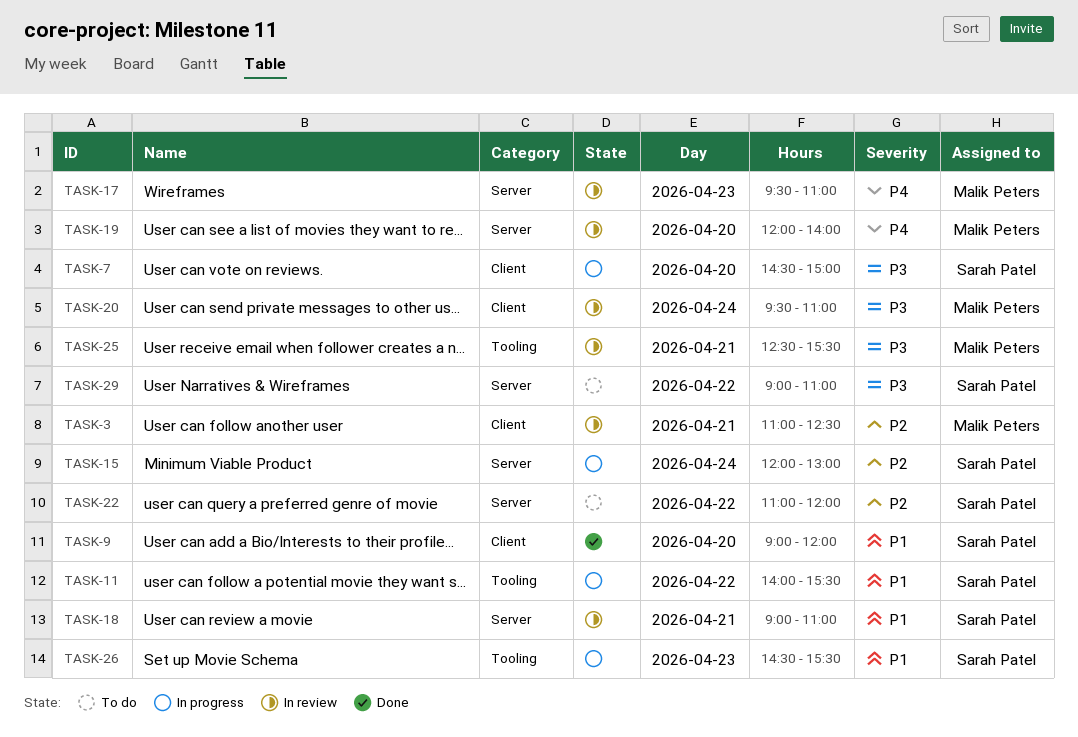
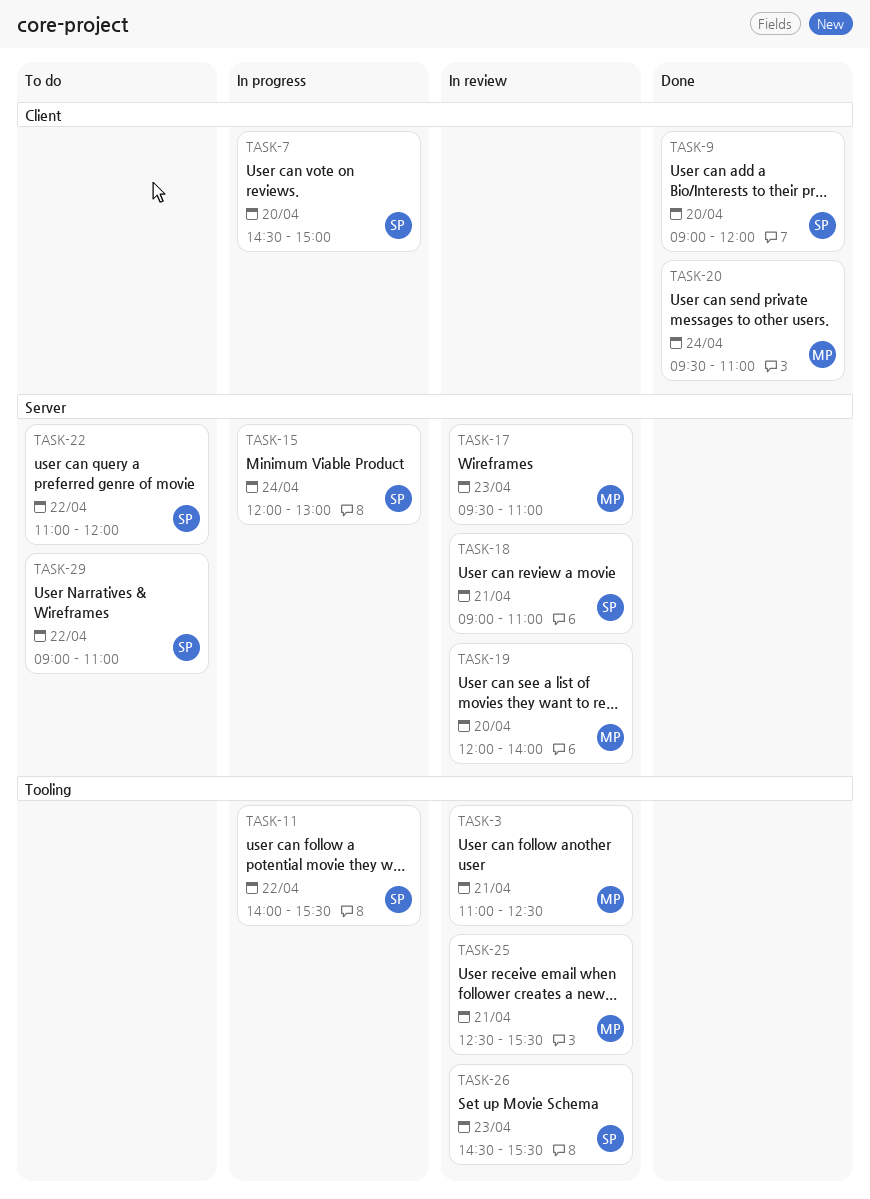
TASK-3, label: Client -> Tooling
TASK-20, status: In review -> Done
TASK-26, status: In progress -> In review

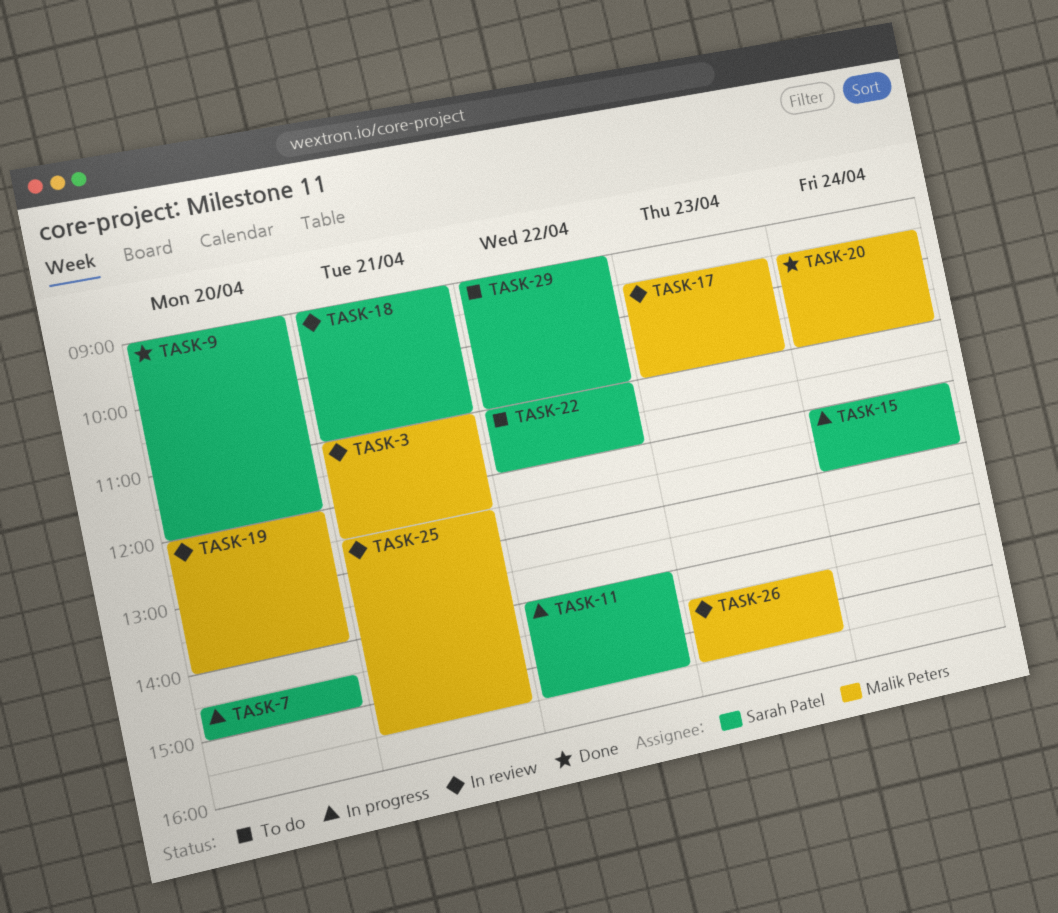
TASK-26, owner: Sarah Patel -> Malik Peters

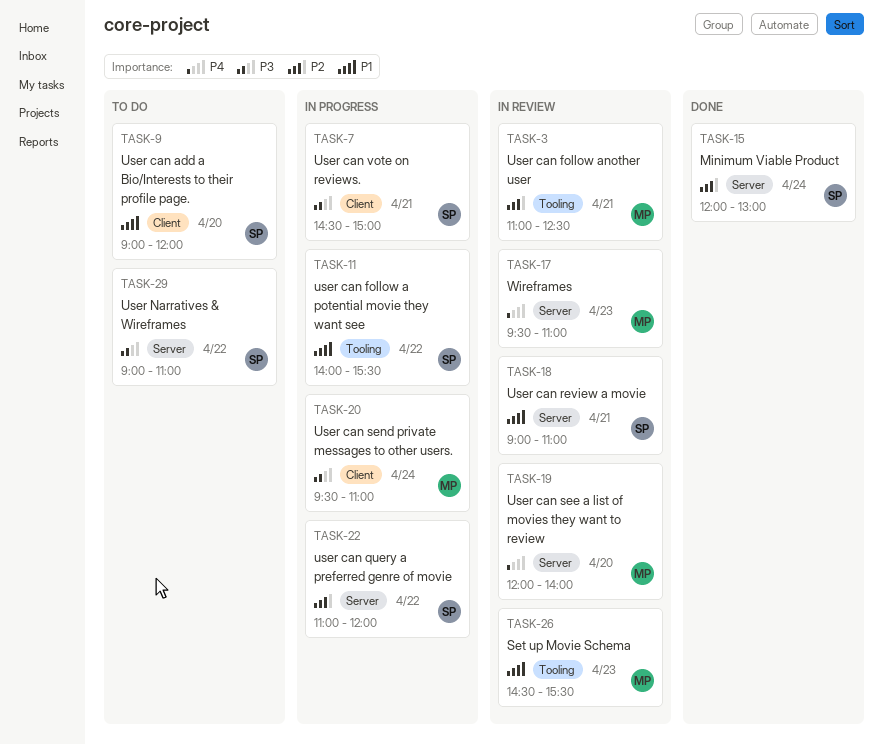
TASK-7, day: Apr 20 -> Apr 21
TASK-9, status: Done -> To do
TASK-15, status: In progress -> Done
TASK-20, status: Done -> In progress
TASK-22, status: To do -> In progress
TASK-25: present -> none

